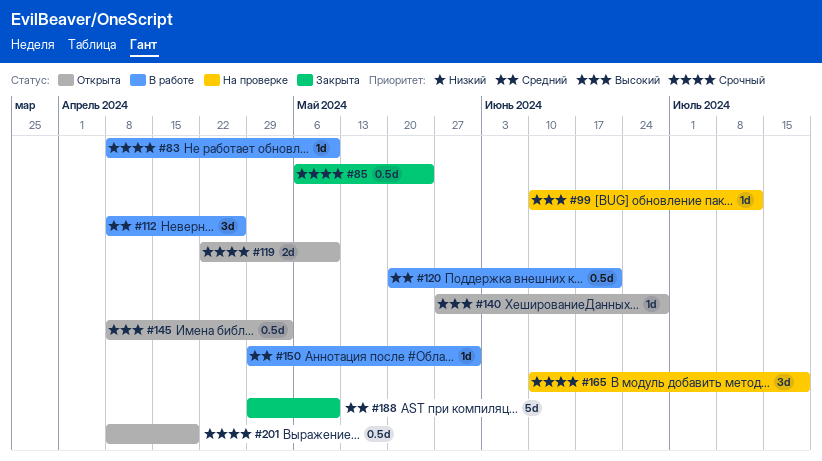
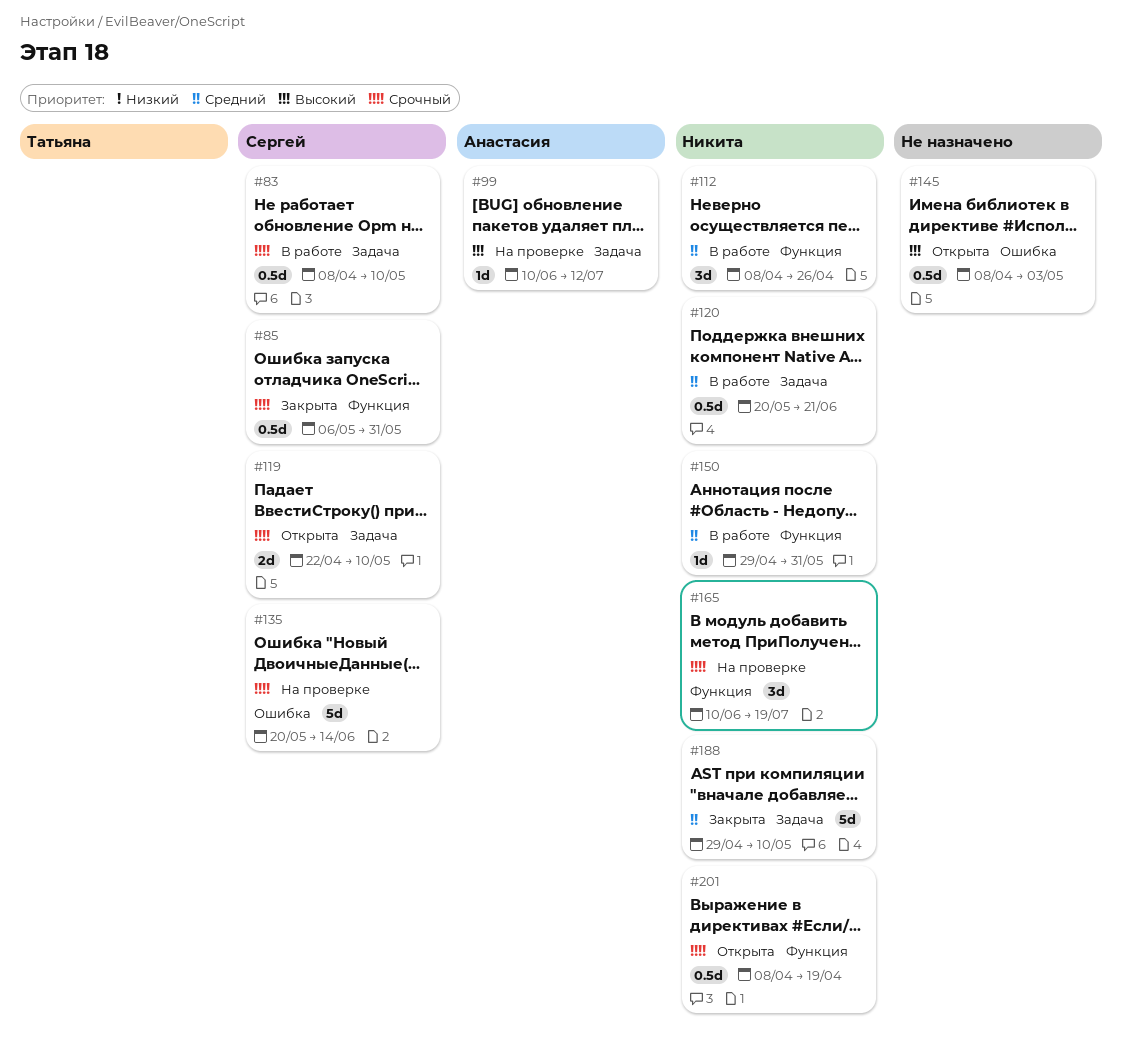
#83, estimate: 1d -> 0.5d
#85, due: May 24 -> May 31
#135: none -> present
#140: present -> none

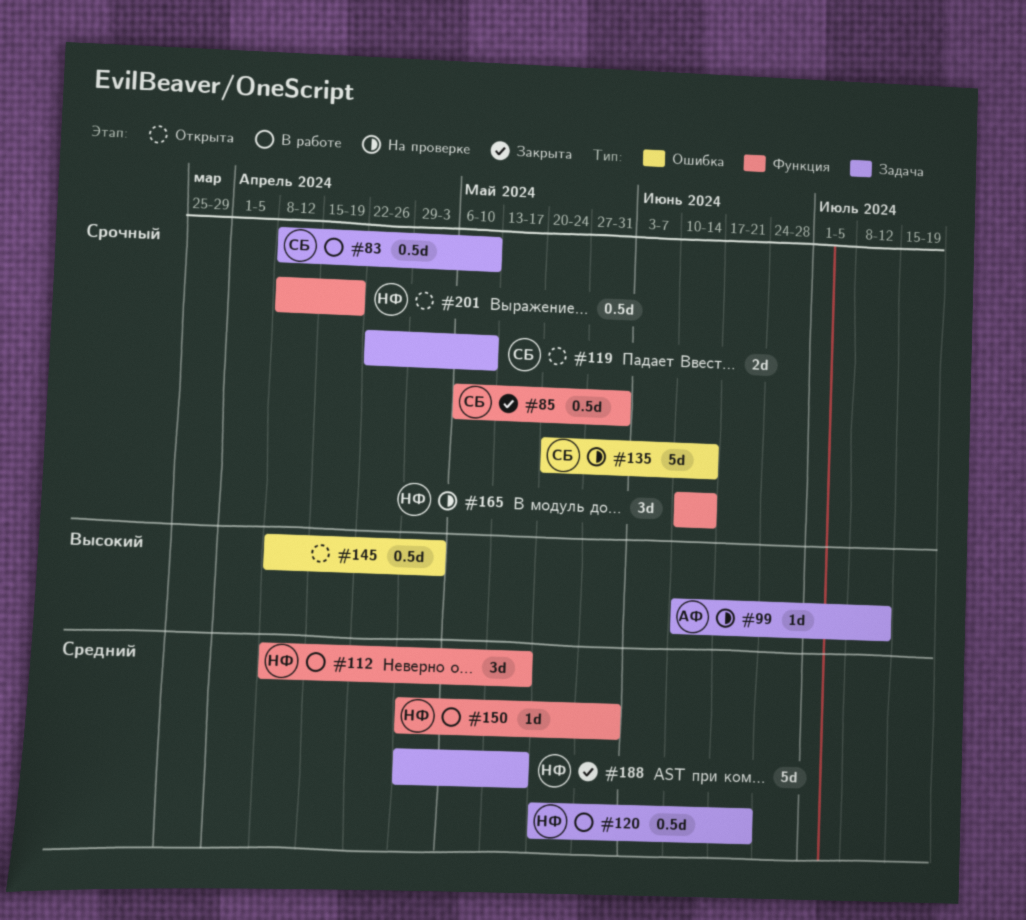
#112, due: Apr 26 -> May 17
#165, due: Jul 19 -> Jun 14
#188, due: May 10 -> May 17

